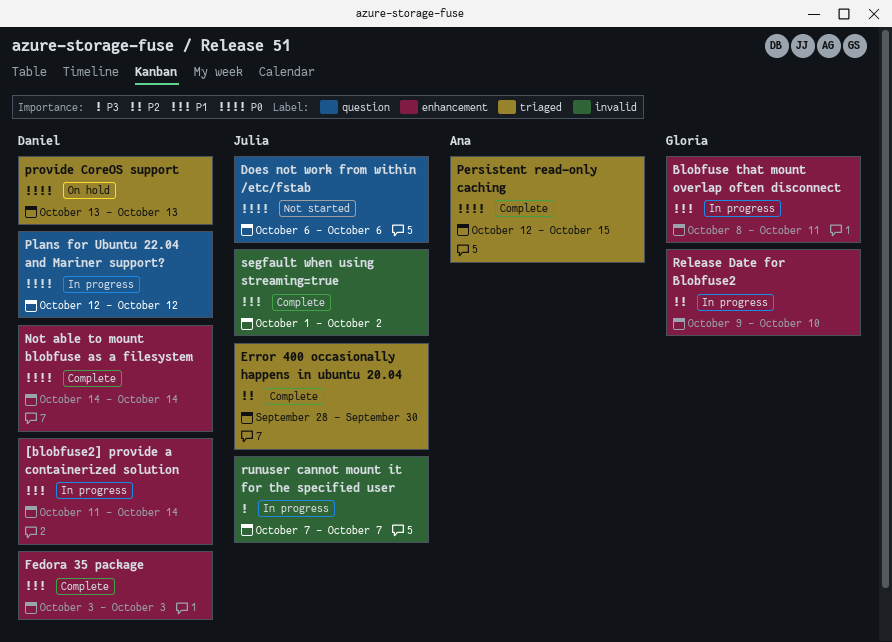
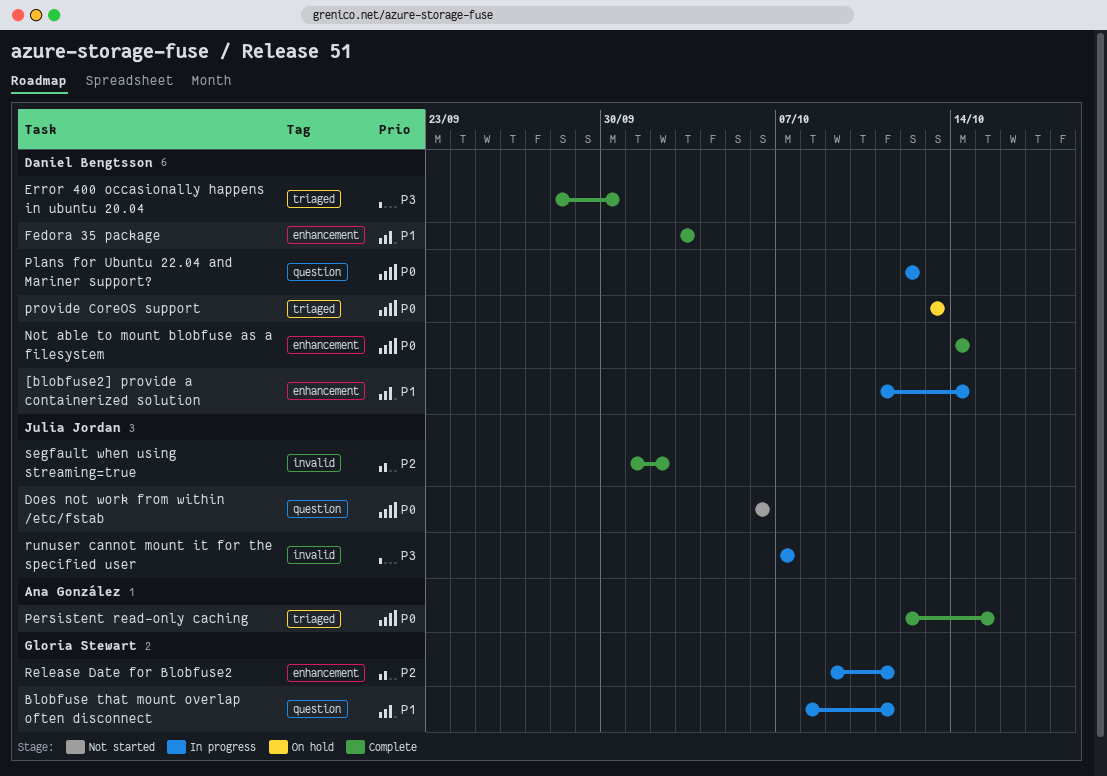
Blobfuse that mount overlap often disconnect, label: enhancement -> question
Error 400 occasionally happens in ubuntu 20.04, owner: Julia Jordan -> Daniel Bengtsson
Error 400 occasionally happens in ubuntu 20.04, priority: P2 -> P3
Release Date for Blobfuse2, due: Oct 10 -> Oct 11
segfault when using streaming=true, priority: P1 -> P2

